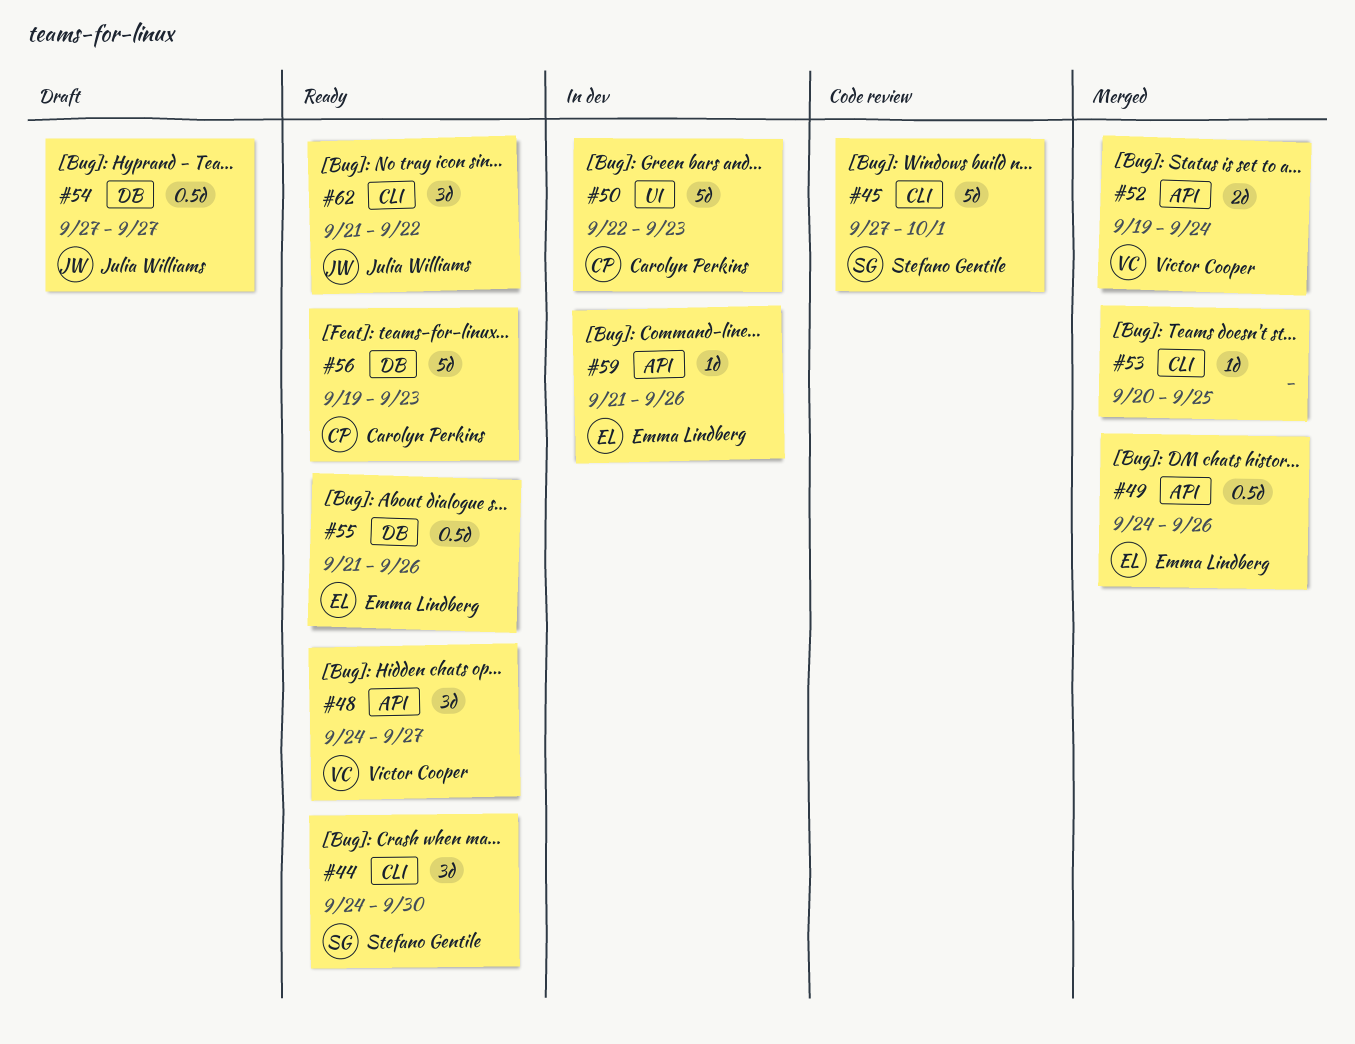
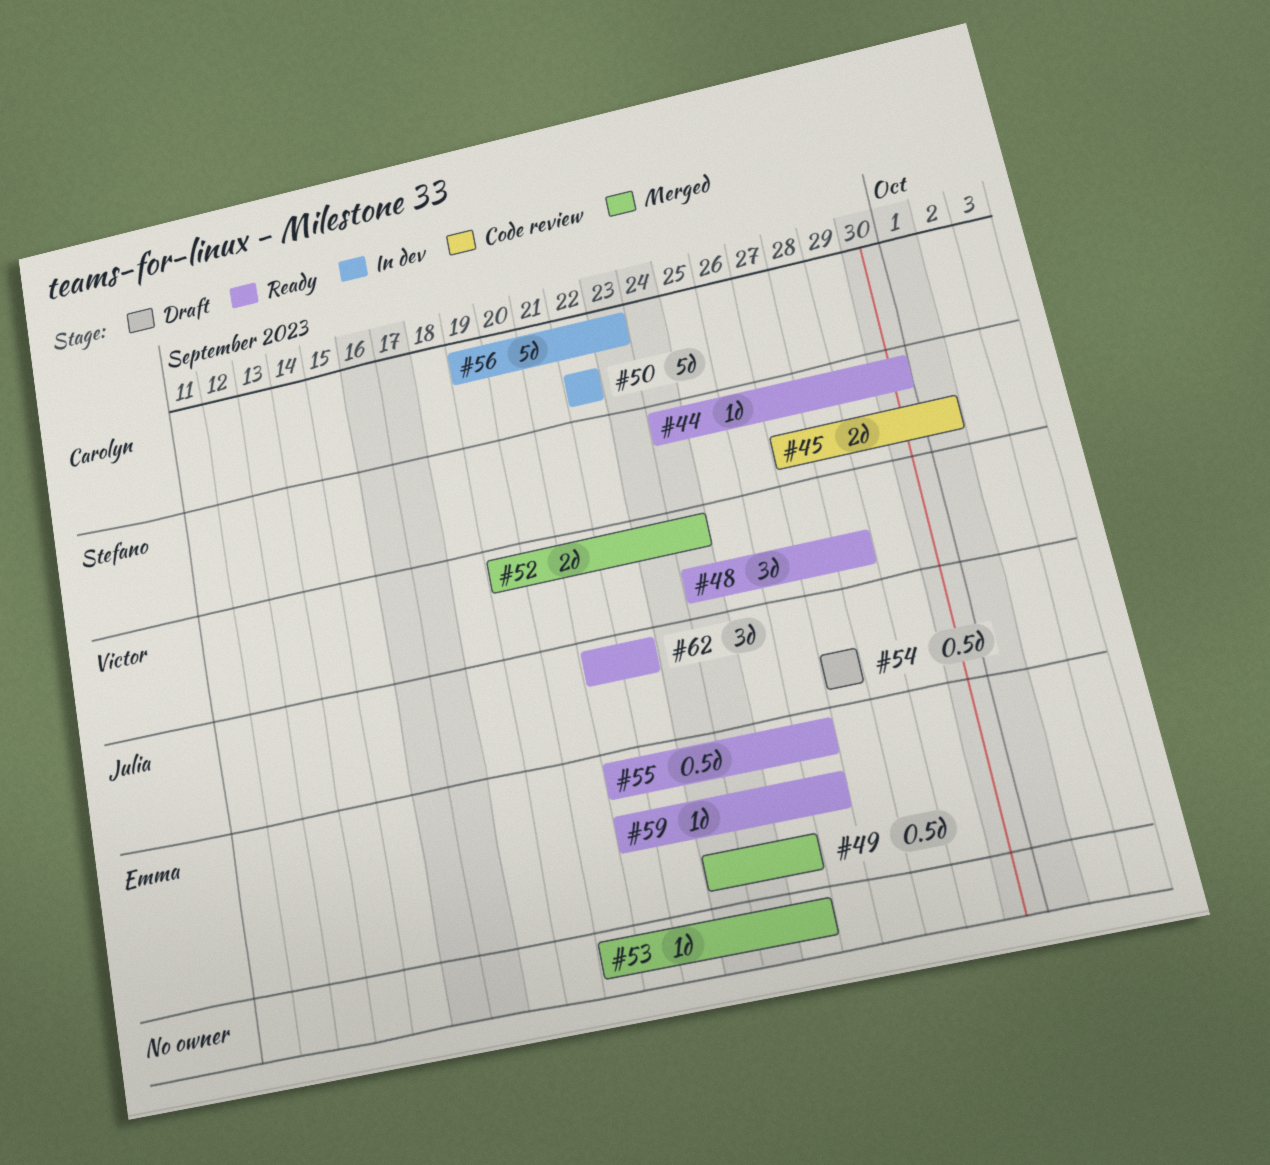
#44, estimate: 3d -> 1d
#45, estimate: 5d -> 2d
#48, due: Sep 27 -> Sep 28
#49, start: Sep 24 -> Sep 23
#49, due: Sep 26 -> Sep 25
#50, due: Sep 23 -> Sep 22
#56, status: Ready -> In dev
#59, status: In dev -> Ready

